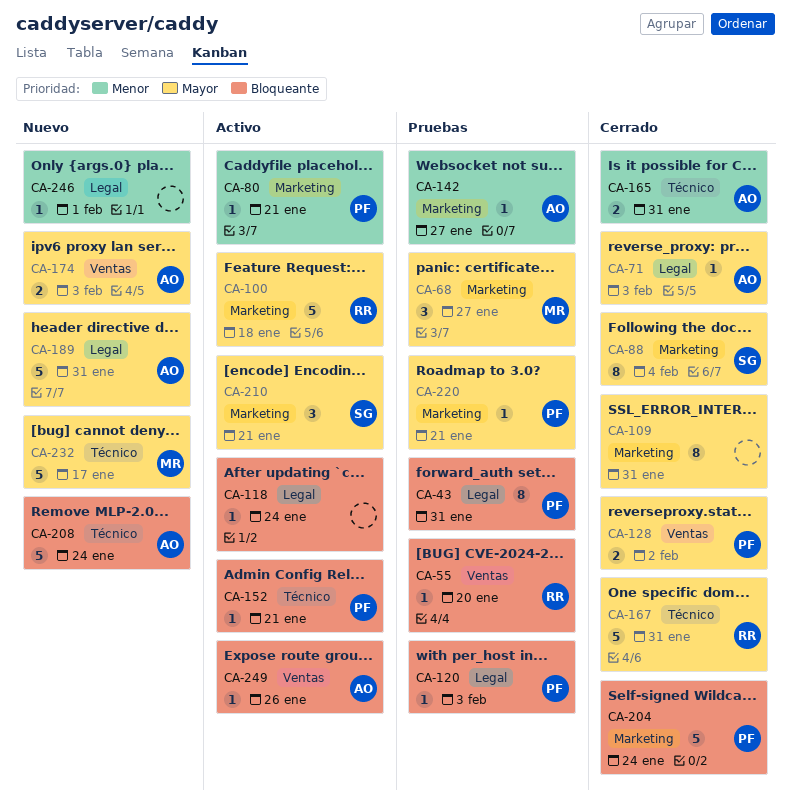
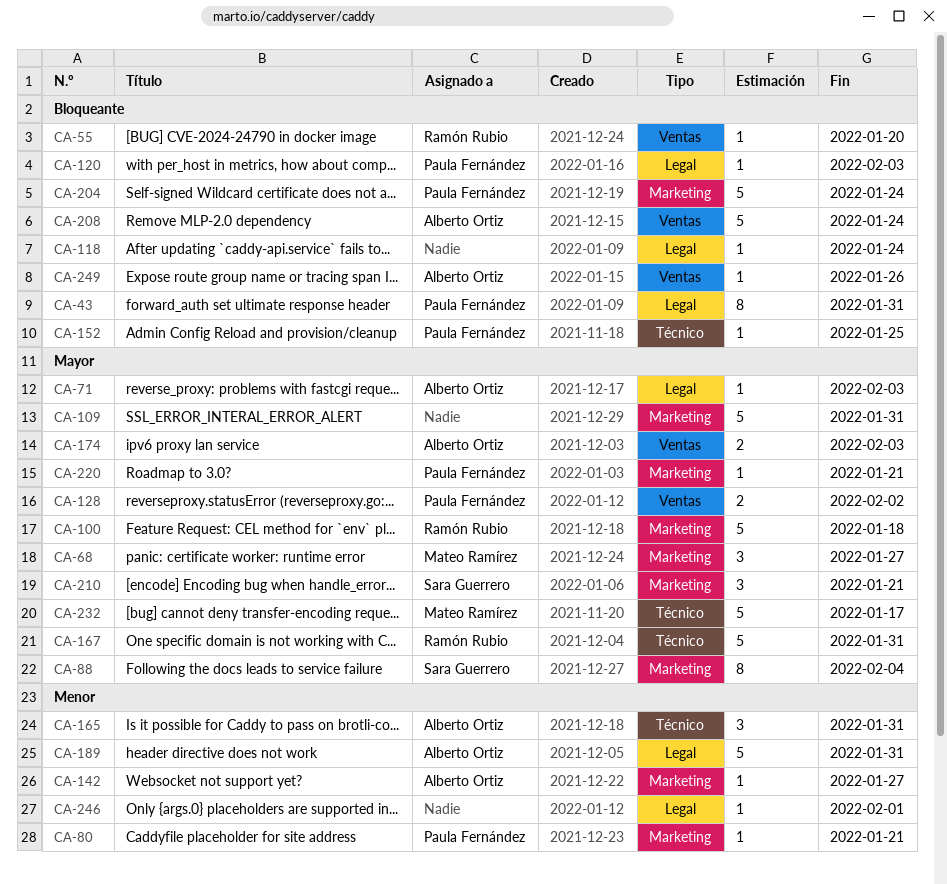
CA-109, estimate: 8 -> 5
CA-152, due: Jan 21 -> Jan 25
CA-165, estimate: 2 -> 3
CA-189, priority: Mayor -> Menor
CA-208, label: Técnico -> Ventas

